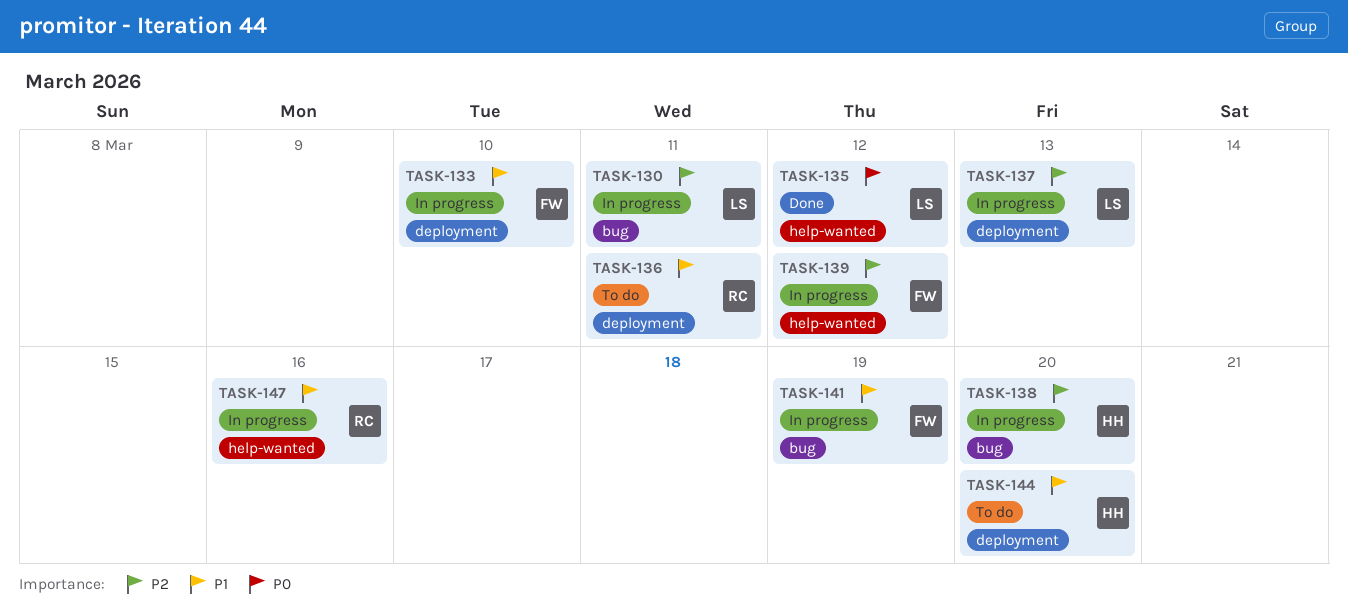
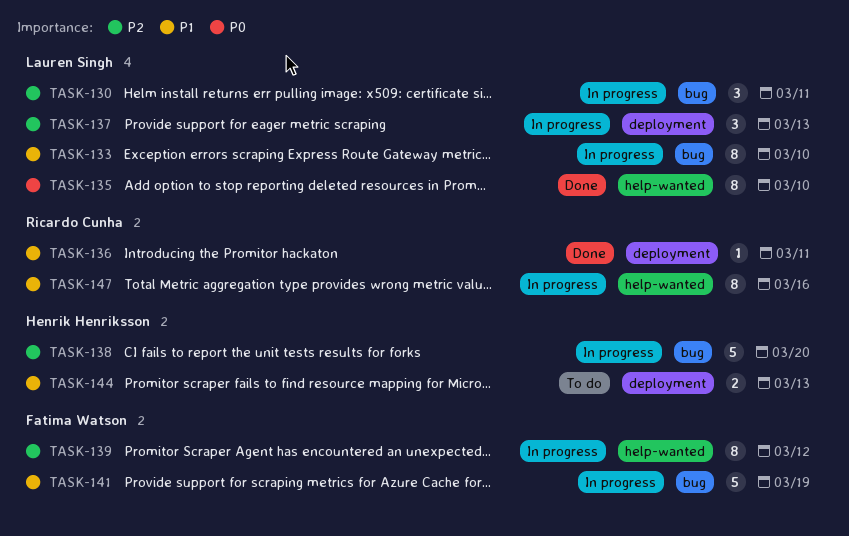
TASK-133, owner: Fatima Watson -> Lauren Singh
TASK-133, label: deployment -> bug
TASK-135, due: Mar 12 -> Mar 10
TASK-136, status: To do -> Done
TASK-144, due: Mar 20 -> Mar 13

